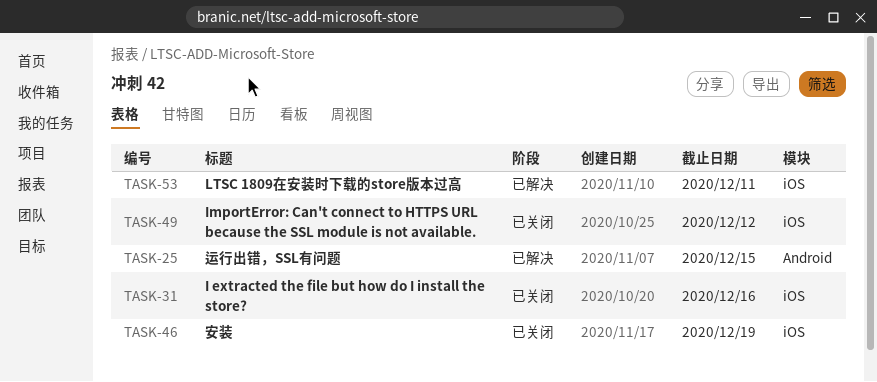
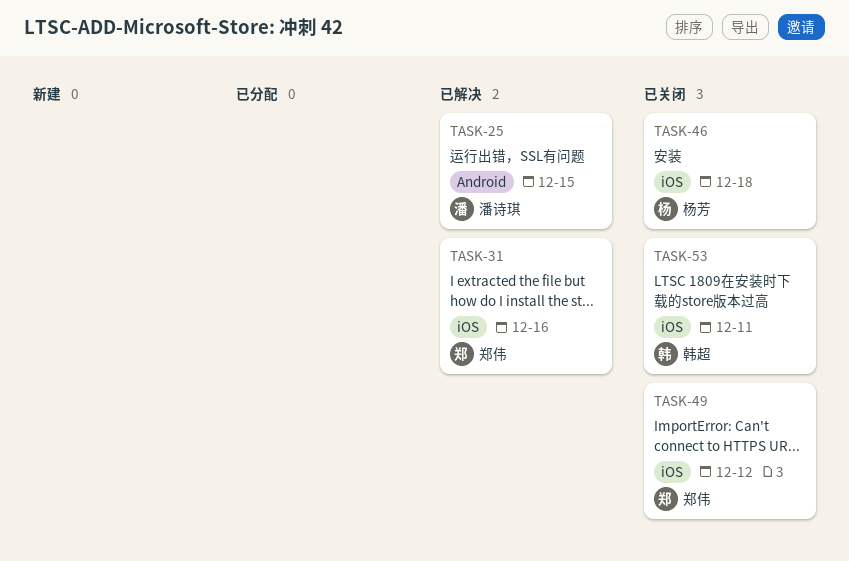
TASK-31, status: 已关闭 -> 已解决
TASK-46, due: Dec 19 -> Dec 18
TASK-53, status: 已解决 -> 已关闭

